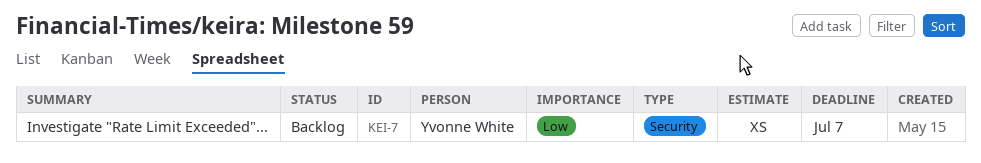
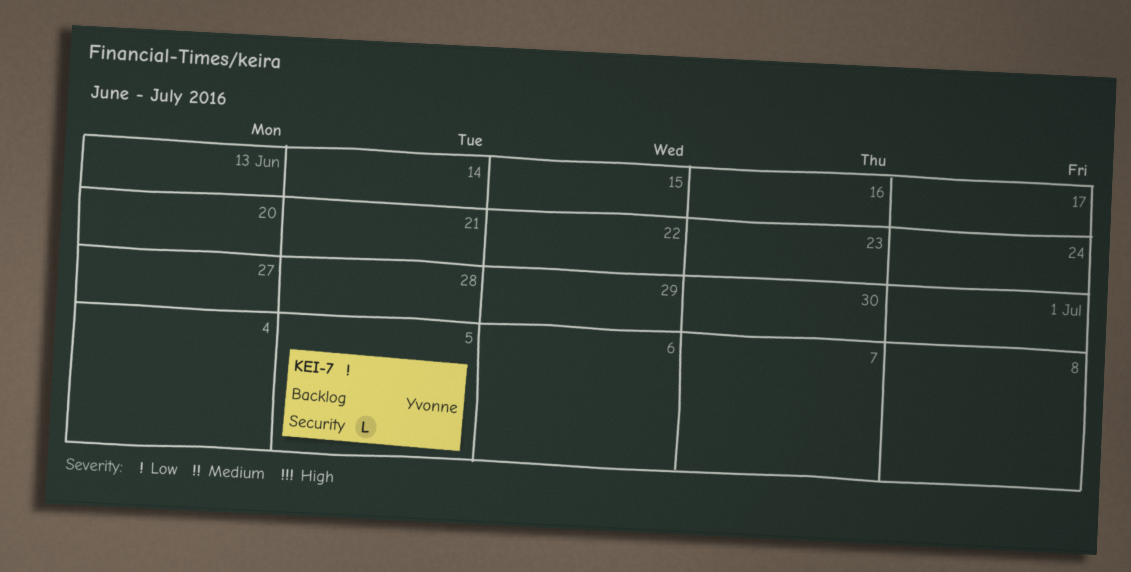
KEI-7, estimate: XS -> L
KEI-7, due: Jul 7 -> Jul 5

